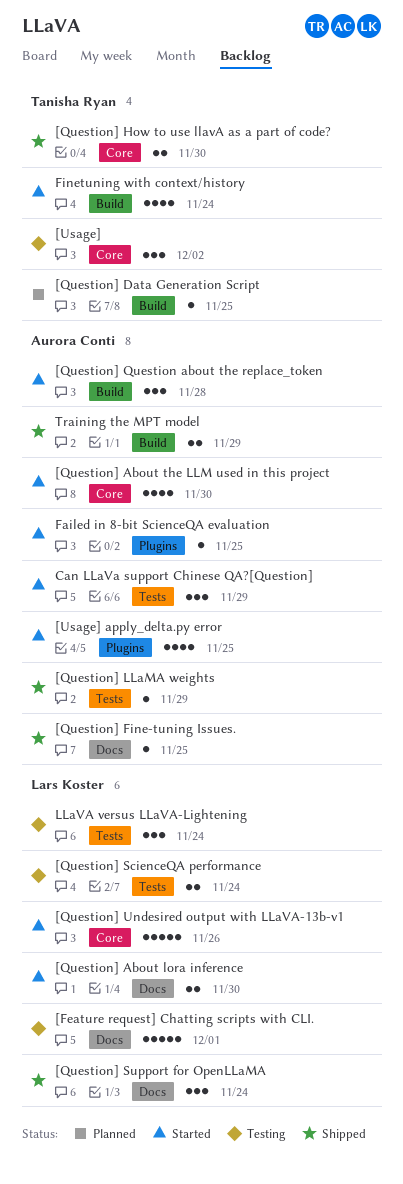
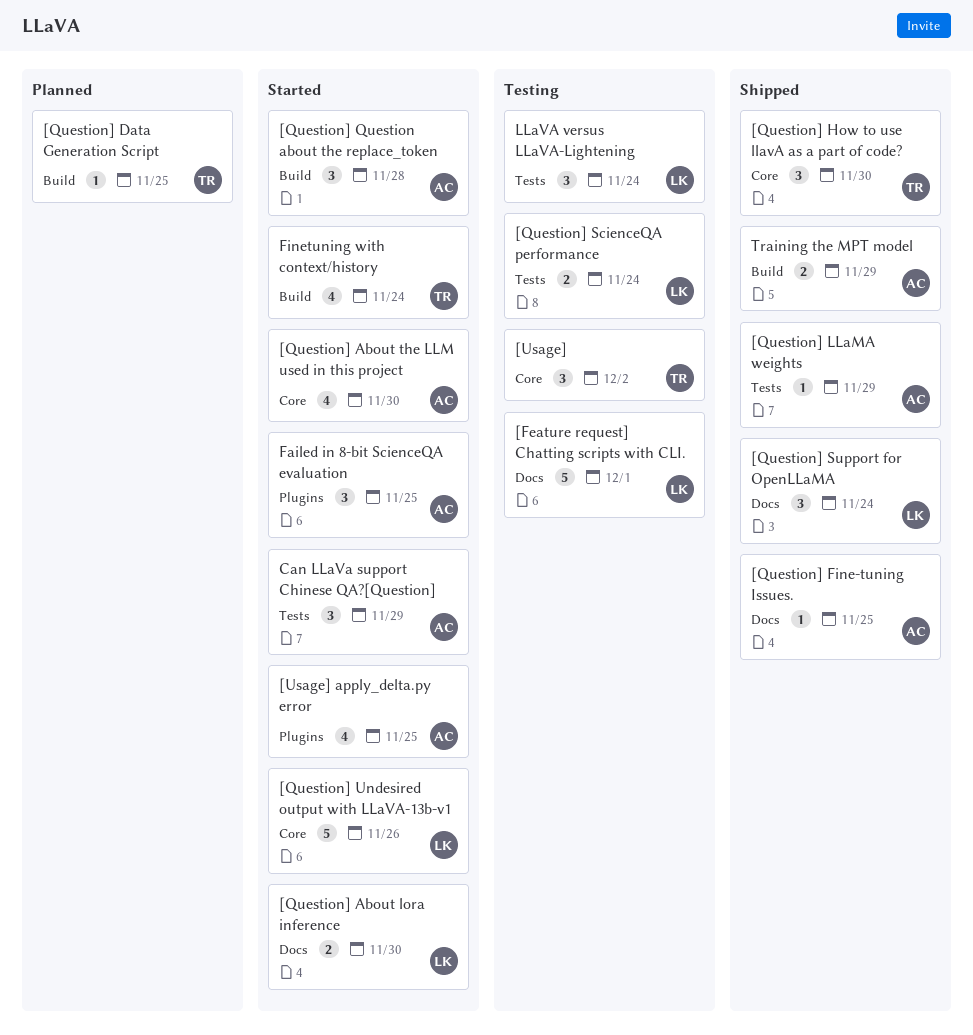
[Question] How to use llavA as a part of code?, estimate: 2 -> 3
Failed in 8-bit ScienceQA evaluation, estimate: 1 -> 3

